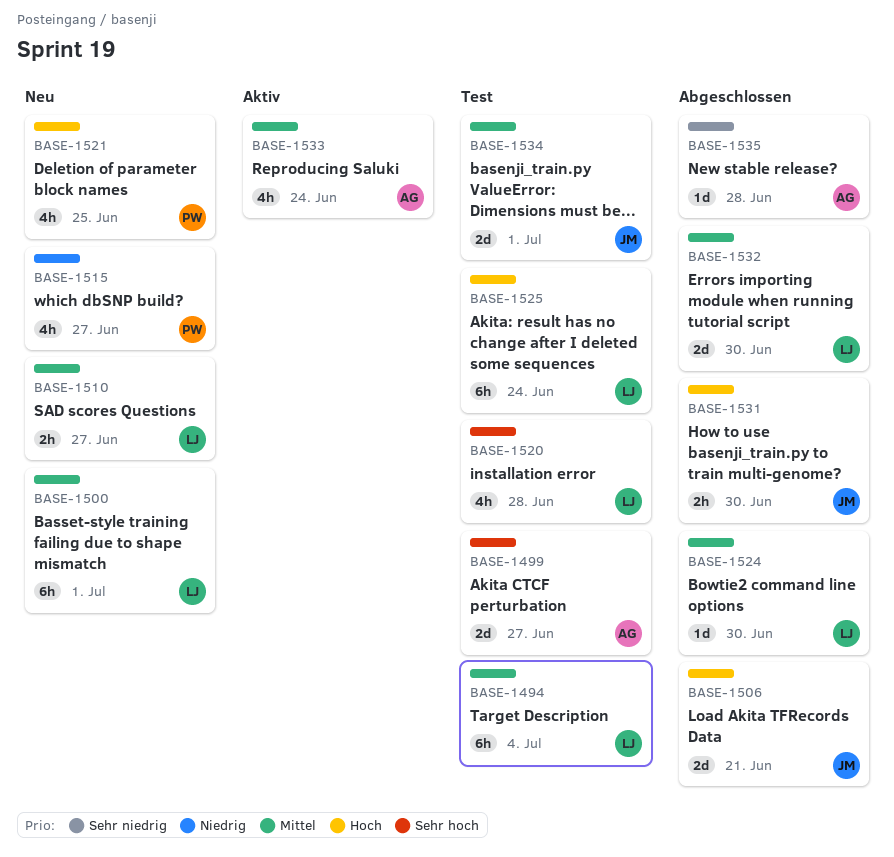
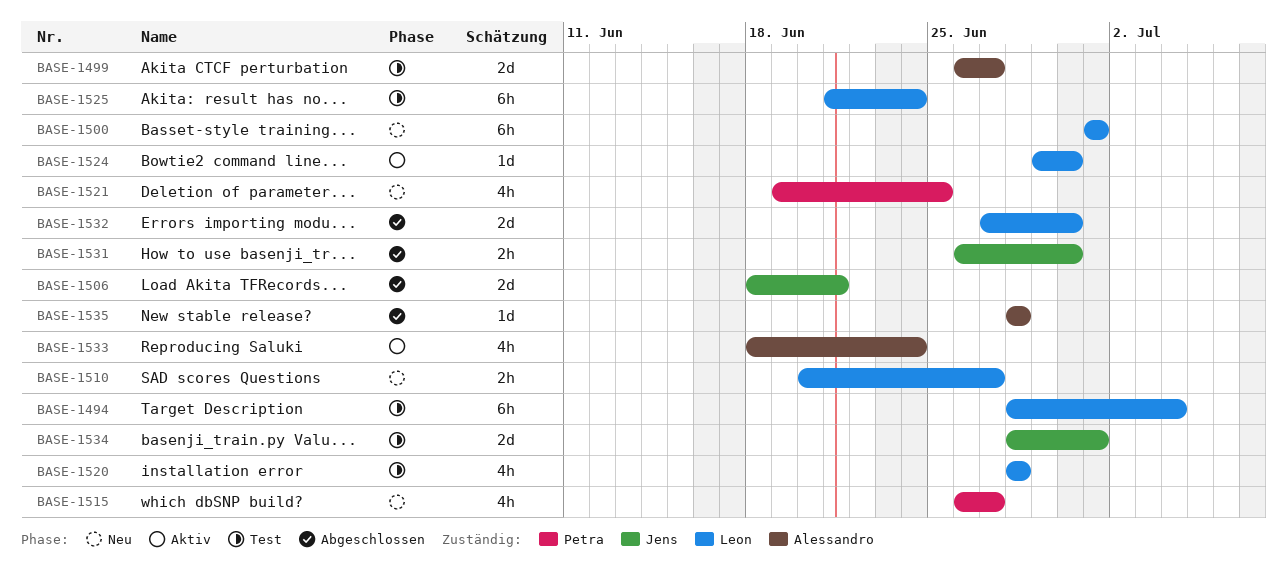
BASE-1524, status: Abgeschlossen -> Aktiv

